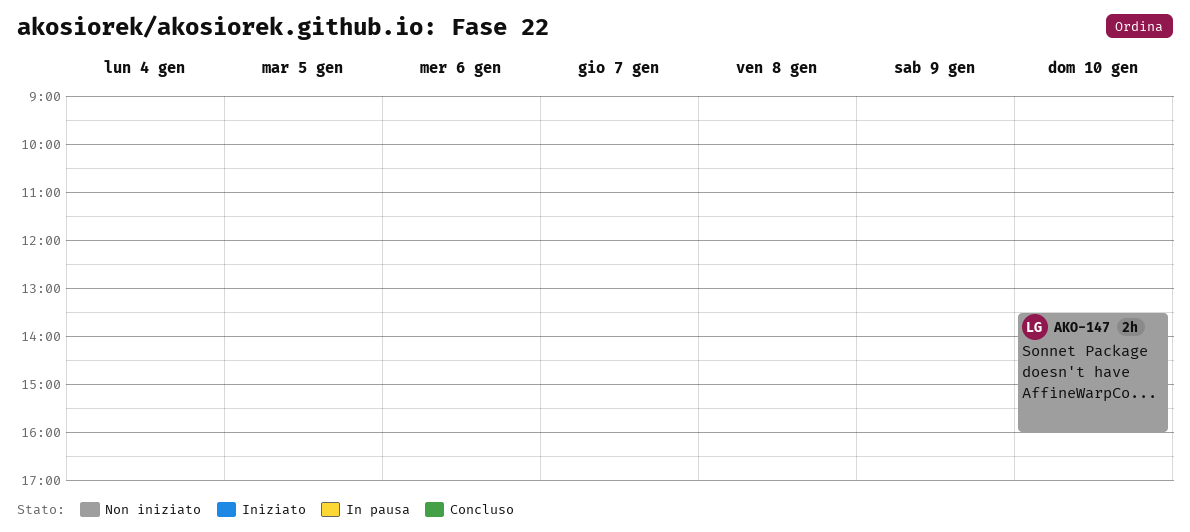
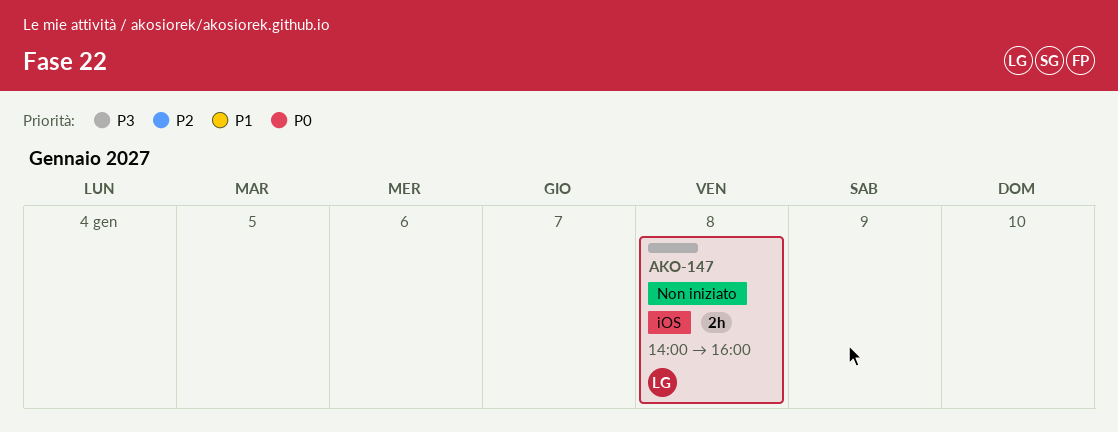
AKO-147, day: Jan 10 -> Jan 8
AKO-147, begins: 13:30 -> 14:00

